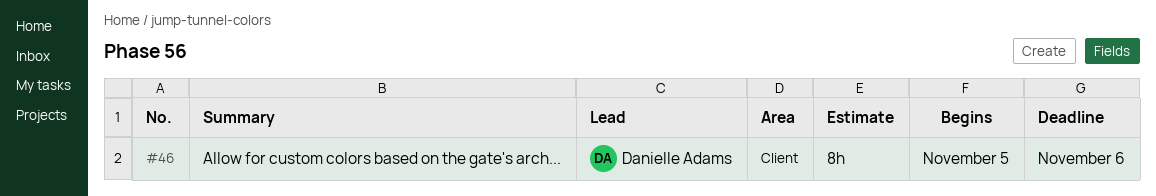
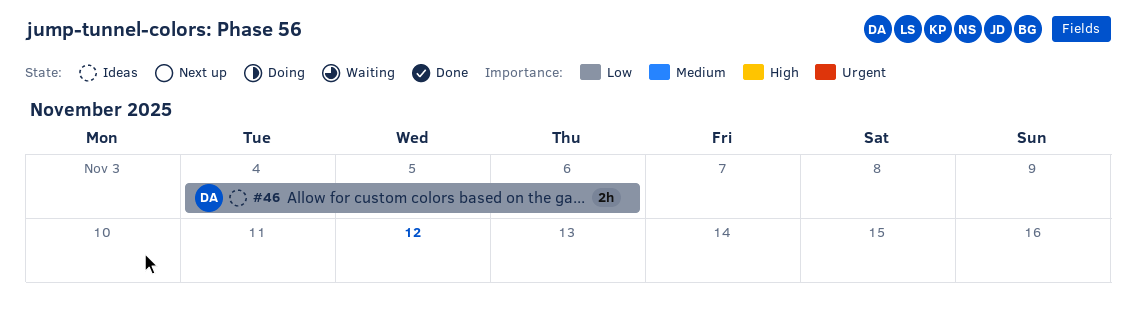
#46, estimate: 8h -> 2h
#46, start: Nov 5 -> Nov 4

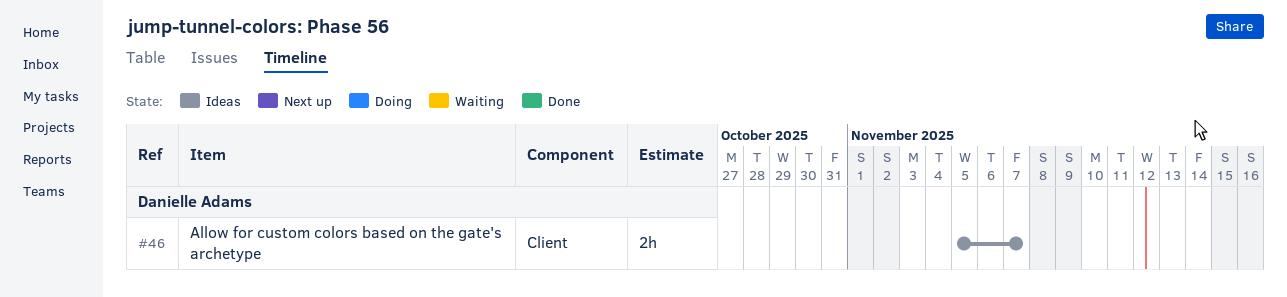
#46, start: Nov 4 -> Nov 5
#46, due: Nov 6 -> Nov 7

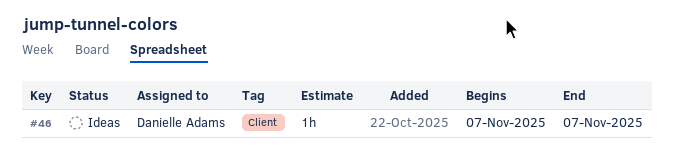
#46, estimate: 2h -> 1h
#46, start: Nov 5 -> Nov 7

